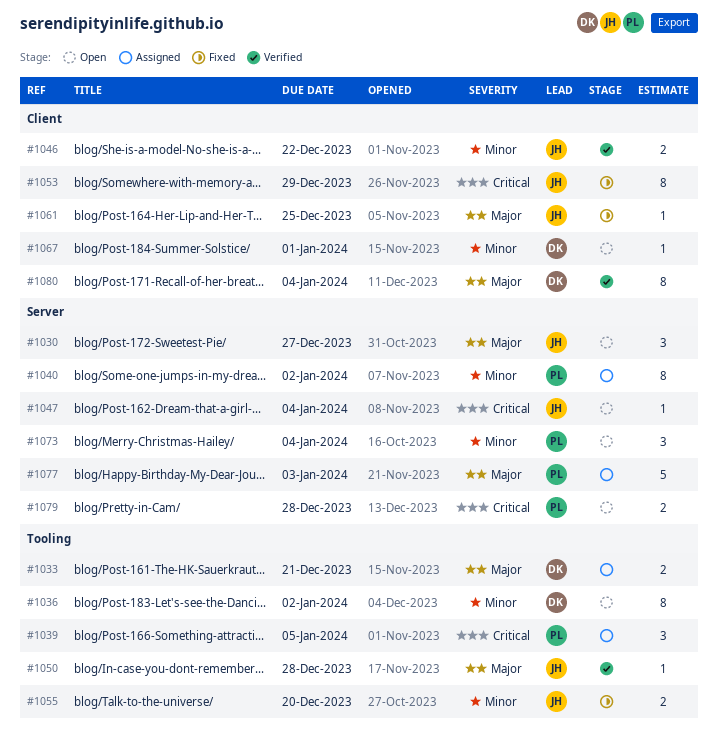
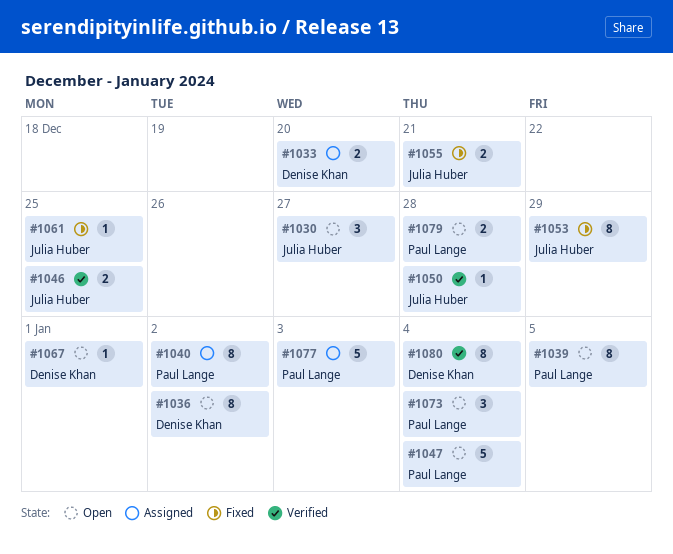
#1033, due: Dec 21 -> Dec 20
#1039, status: Assigned -> Open
#1039, estimate: 3 -> 8
#1046, due: Dec 22 -> Dec 25
#1047, owner: Julia Huber -> Paul Lange
#1047, estimate: 1 -> 5
#1055, due: Dec 20 -> Dec 21

